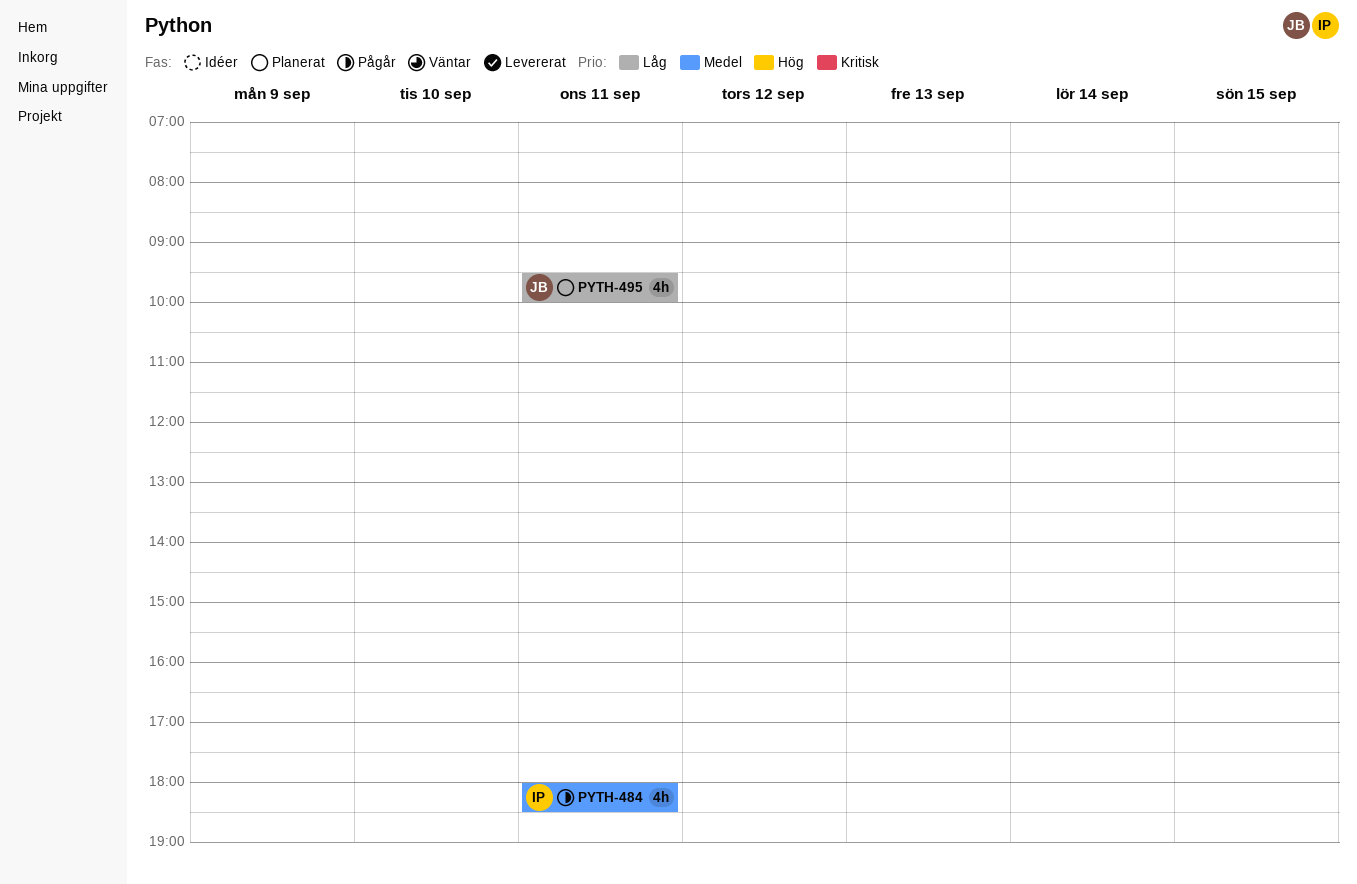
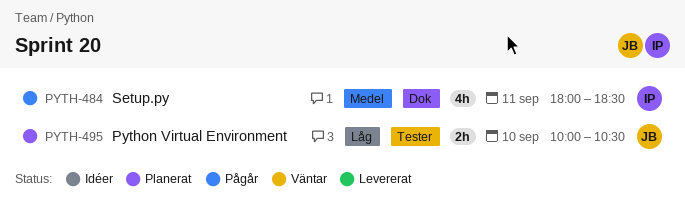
PYTH-495, estimate: 4h -> 2h
PYTH-495, day: Sep 11 -> Sep 10
PYTH-495, begins: 09:30 -> 10:00
PYTH-495, ends: 10:00 -> 10:30

